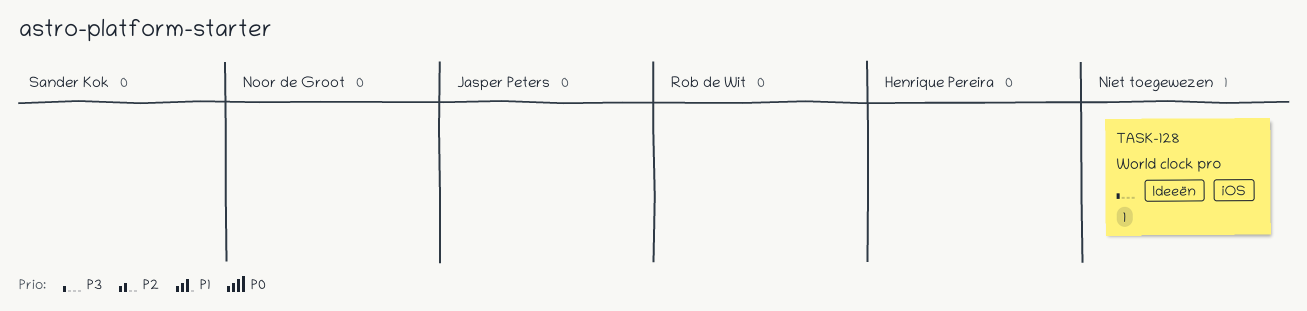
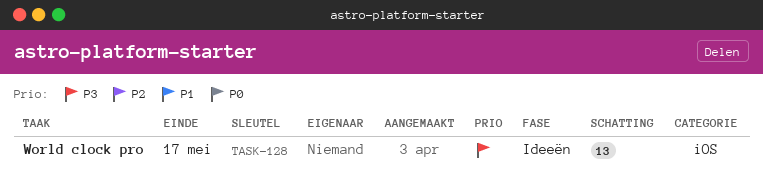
TASK-128, estimate: 1 -> 13

